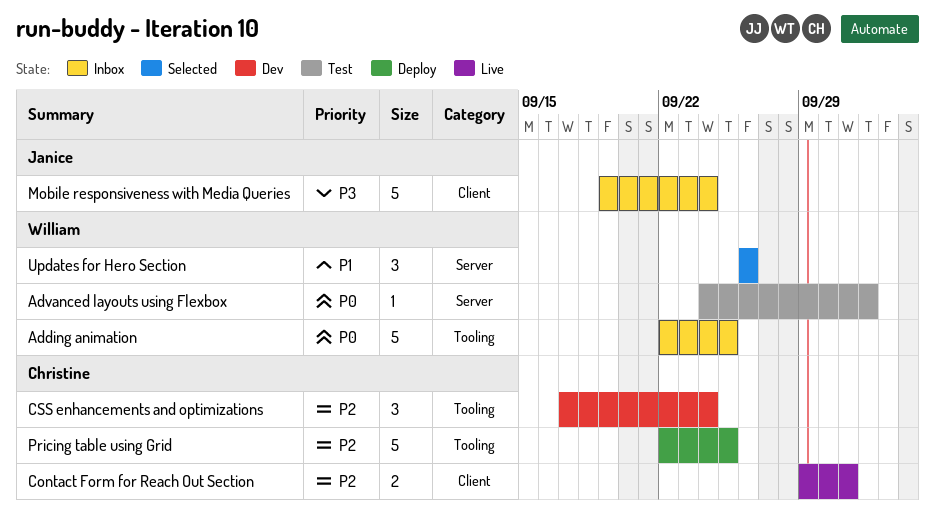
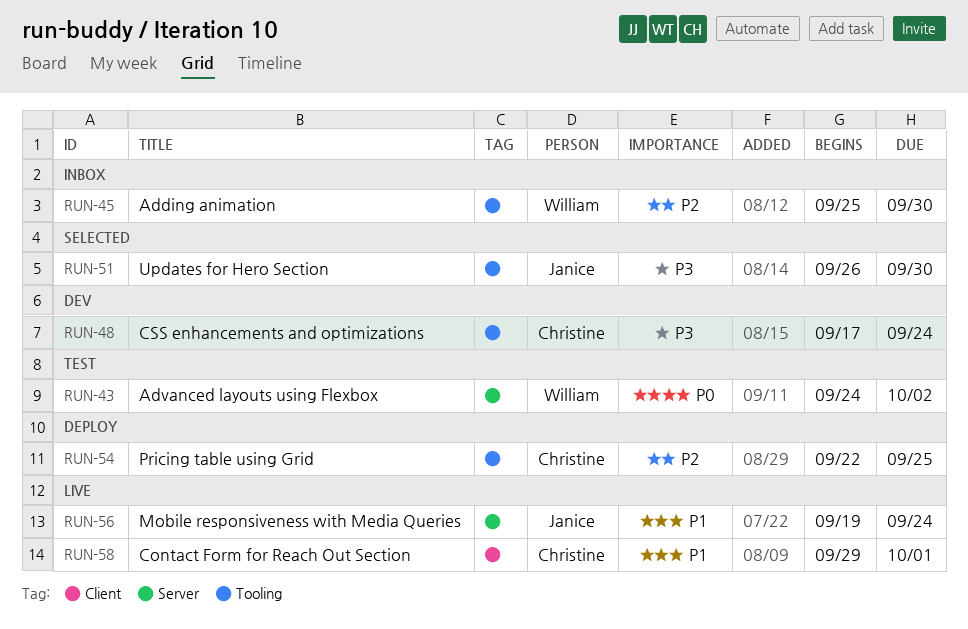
Adding animation, priority: P0 -> P2
Adding animation, start: Sep 22 -> Sep 25
Adding animation, due: Sep 25 -> Sep 30
Contact Form for Reach Out Section, priority: P2 -> P1
CSS enhancements and optimizations, priority: P2 -> P3
Mobile responsiveness with Media Queries, status: Inbox -> Live
Mobile responsiveness with Media Queries, priority: P3 -> P1
Mobile responsiveness with Media Queries, label: Client -> Server
Updates for Hero Section, owner: William -> Janice
Updates for Hero Section, priority: P1 -> P3
Updates for Hero Section, label: Server -> Tooling
Updates for Hero Section, due: Sep 26 -> Sep 30

